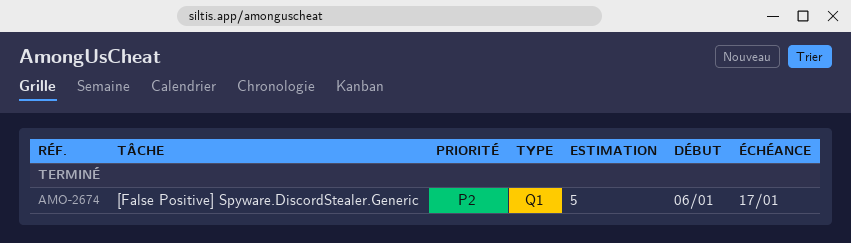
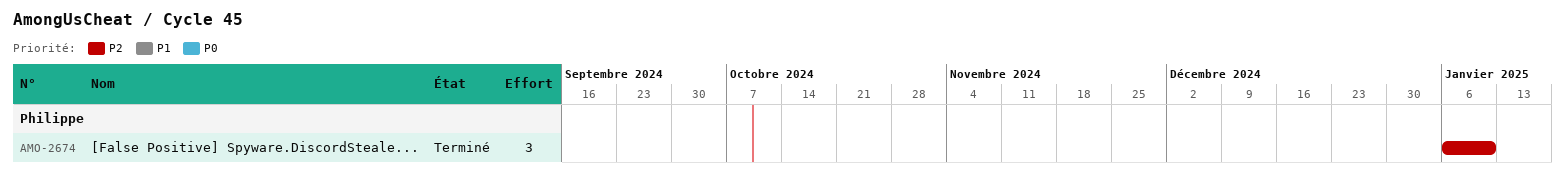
AMO-2674, estimate: 5 -> 3
AMO-2674, due: Jan 17 -> Jan 10

